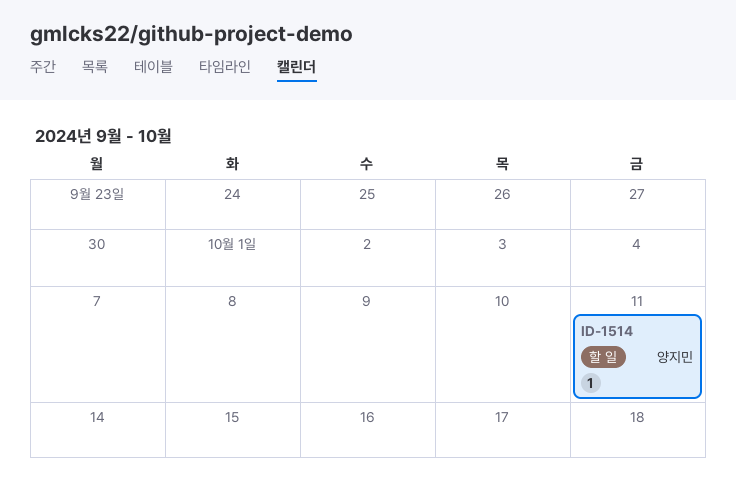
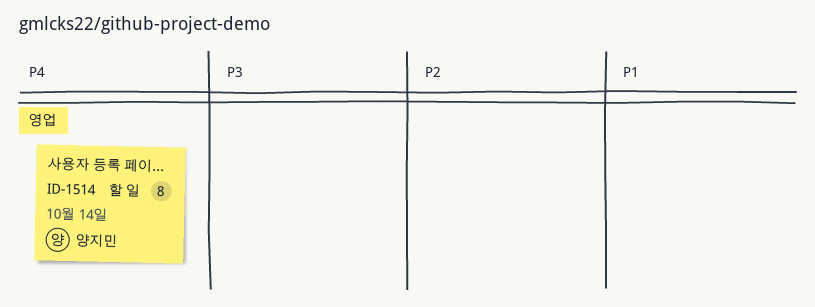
ID-1514, estimate: 1 -> 8
ID-1514, due: Oct 11 -> Oct 14

